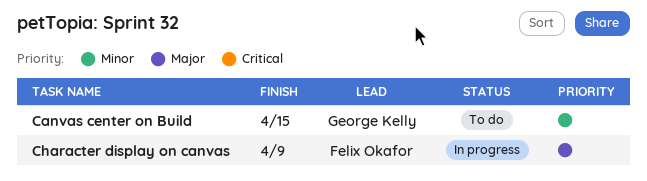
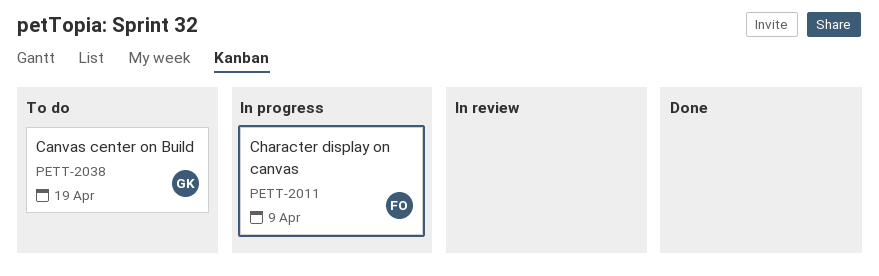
Canvas center on Build, due: Apr 15 -> Apr 19

